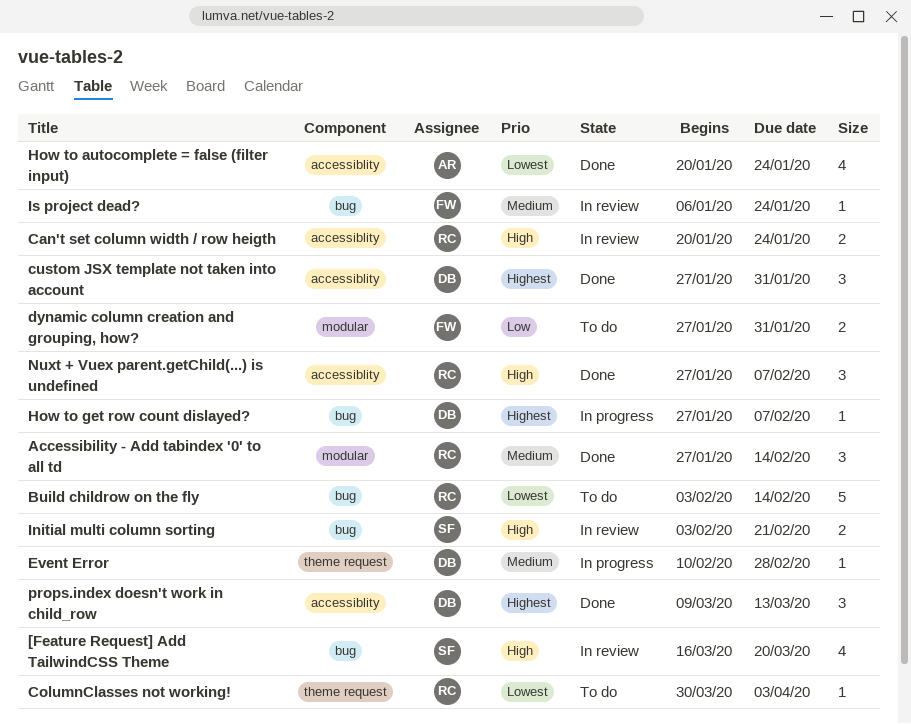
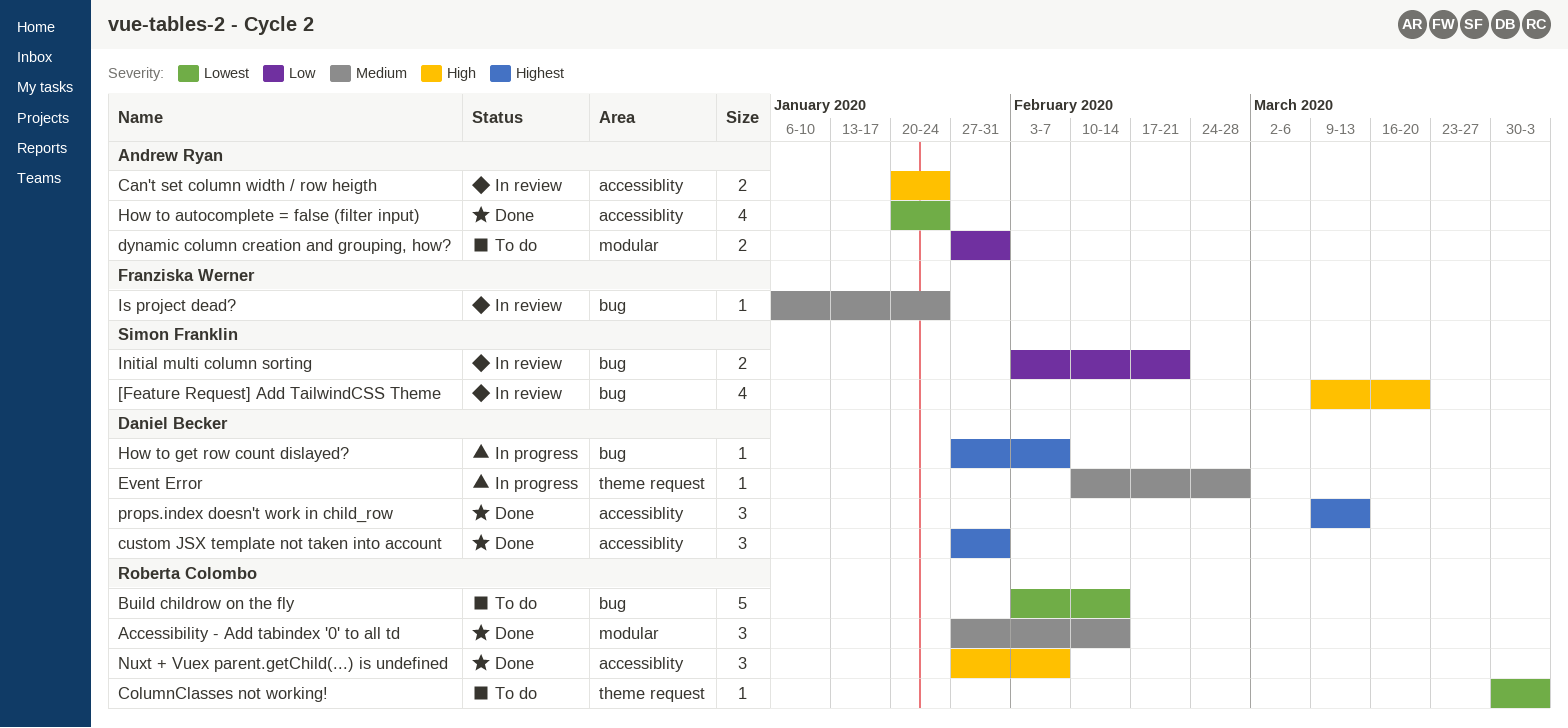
[Feature Request] Add TailwindCSS Theme, start: Mar 16 -> Mar 9
Can't set column width / row heigth, owner: Roberta Colombo -> Andrew Ryan
dynamic column creation and grouping, how?, owner: Franziska Werner -> Andrew Ryan
Initial multi column sorting, priority: High -> Low

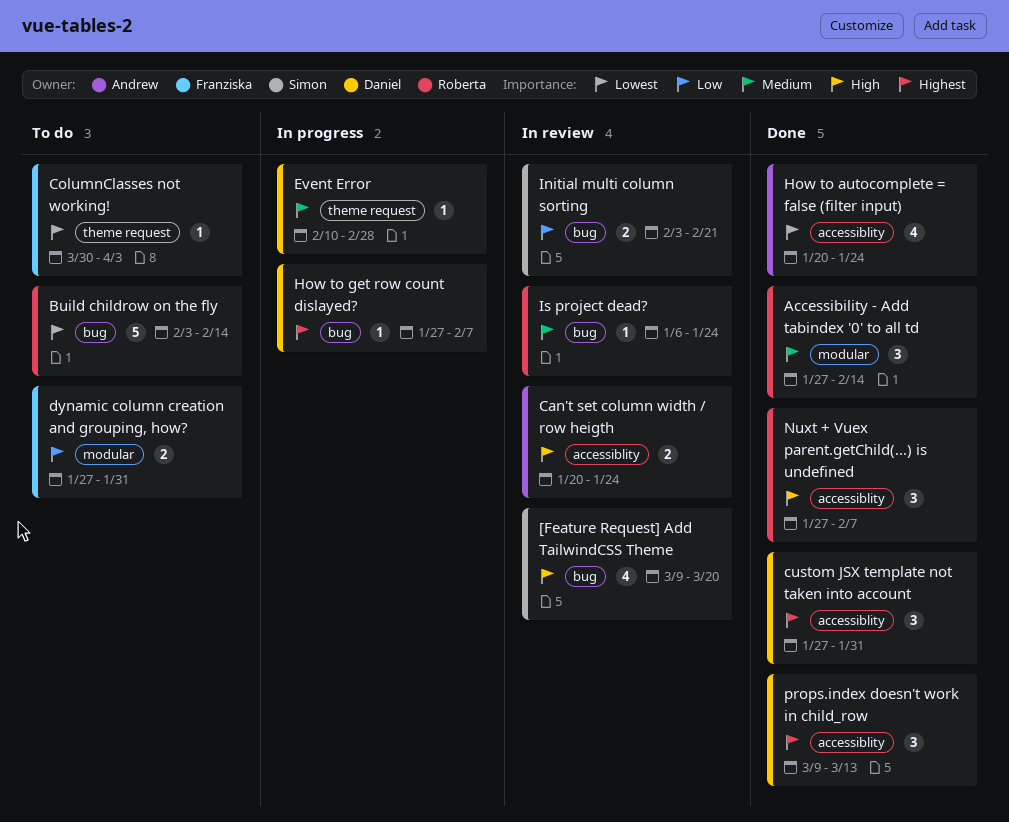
ColumnClasses not working!, owner: Roberta Colombo -> Franziska Werner
dynamic column creation and grouping, how?, owner: Andrew Ryan -> Franziska Werner
Is project dead?, owner: Franziska Werner -> Roberta Colombo

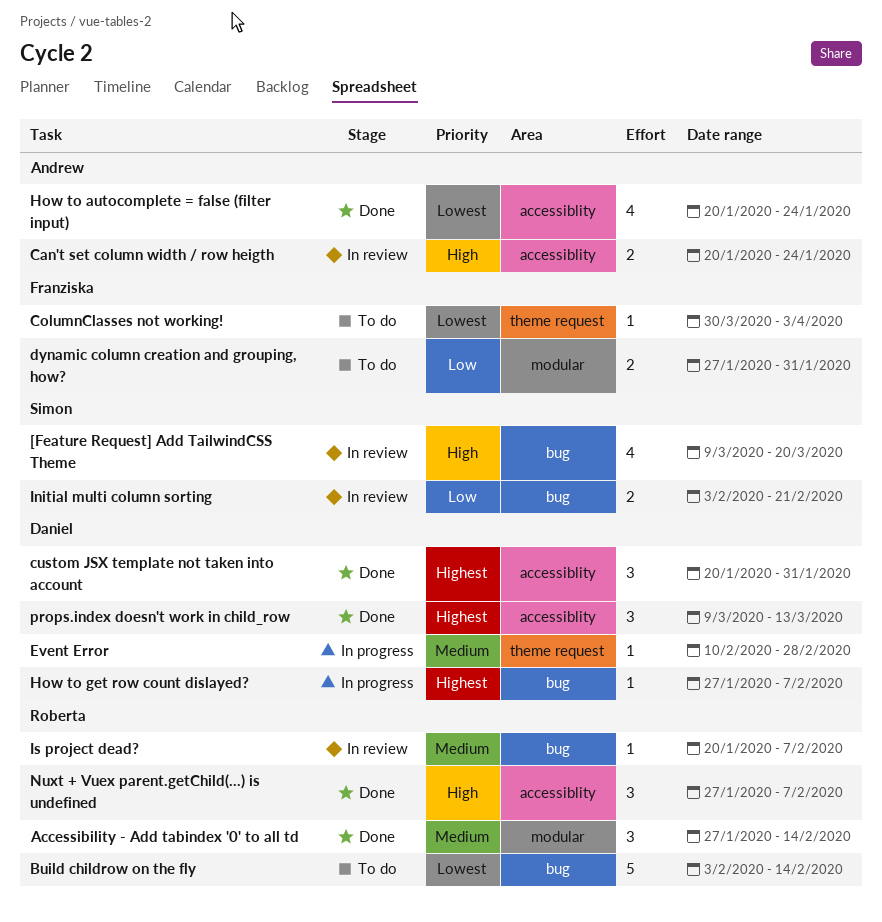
custom JSX template not taken into account, start: Jan 27 -> Jan 20
Is project dead?, start: Jan 6 -> Jan 20
Is project dead?, due: Jan 24 -> Feb 7

